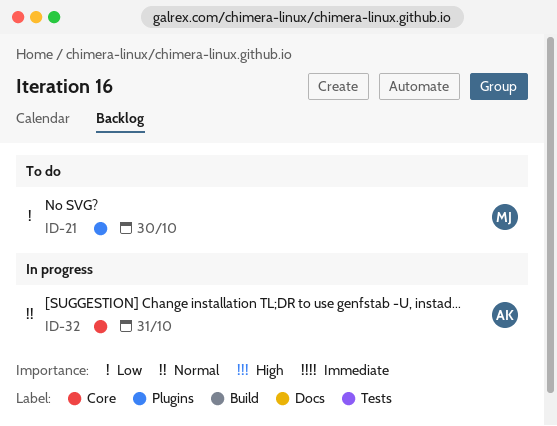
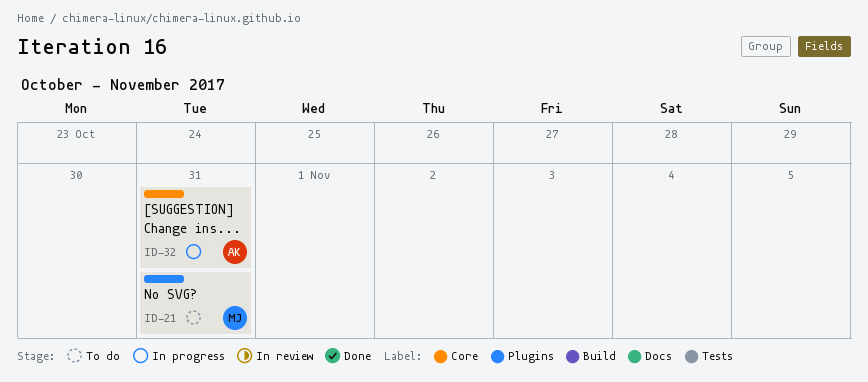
ID-21, due: Oct 30 -> Oct 31

